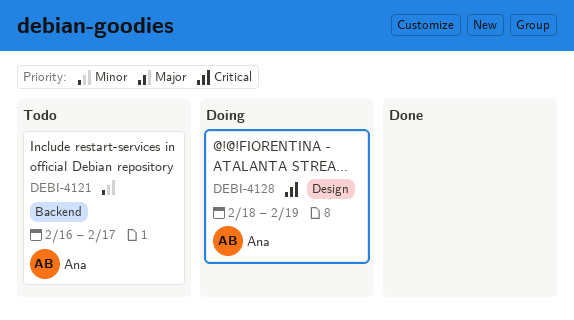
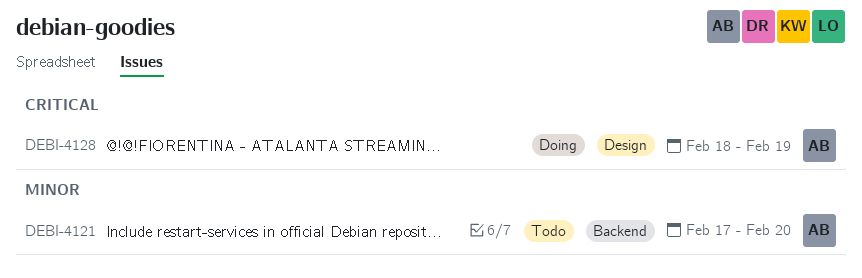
DEBI-4121, start: Feb 16 -> Feb 17
DEBI-4121, due: Feb 17 -> Feb 20

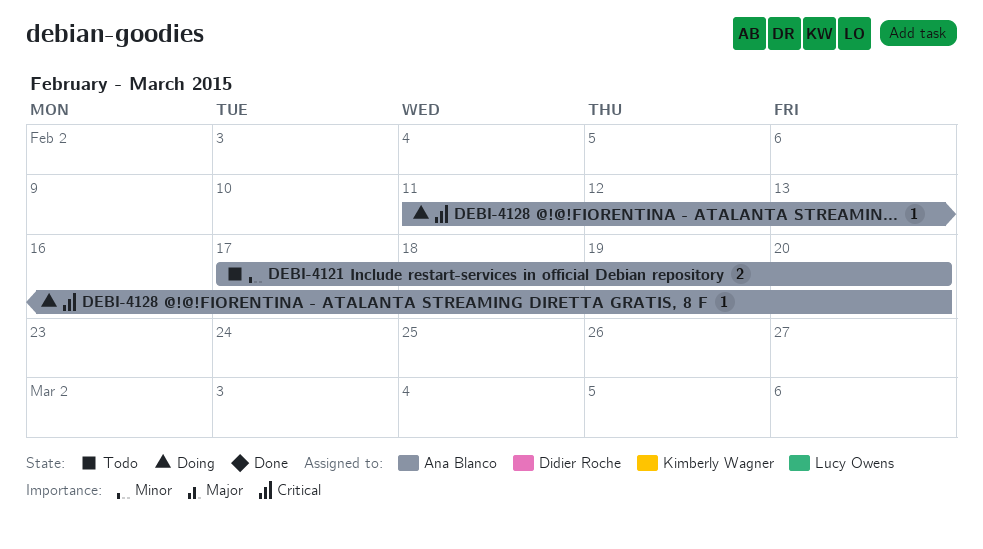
DEBI-4128, start: Feb 18 -> Feb 11
DEBI-4128, due: Feb 19 -> Feb 20

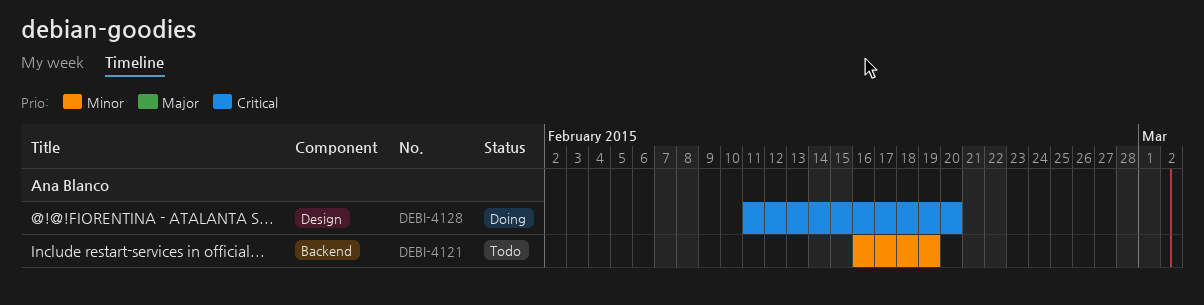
DEBI-4121, start: Feb 17 -> Feb 16
DEBI-4121, due: Feb 20 -> Feb 19

